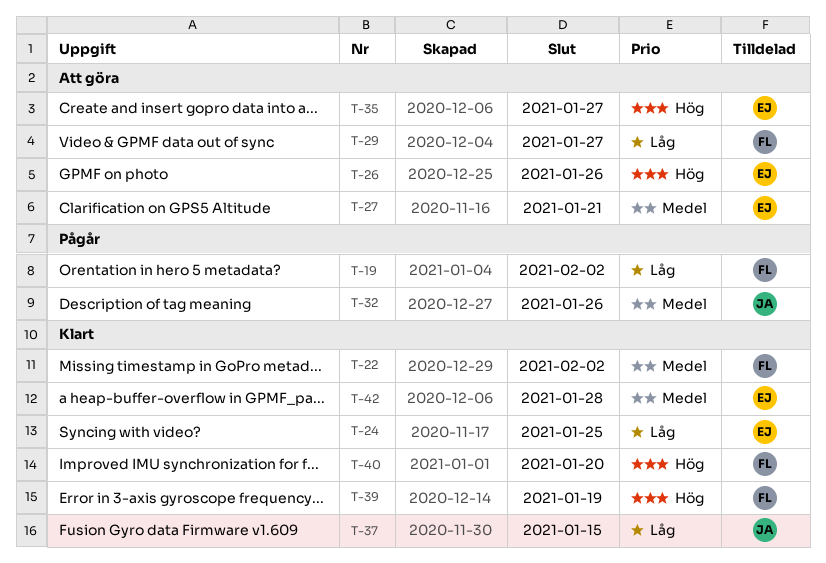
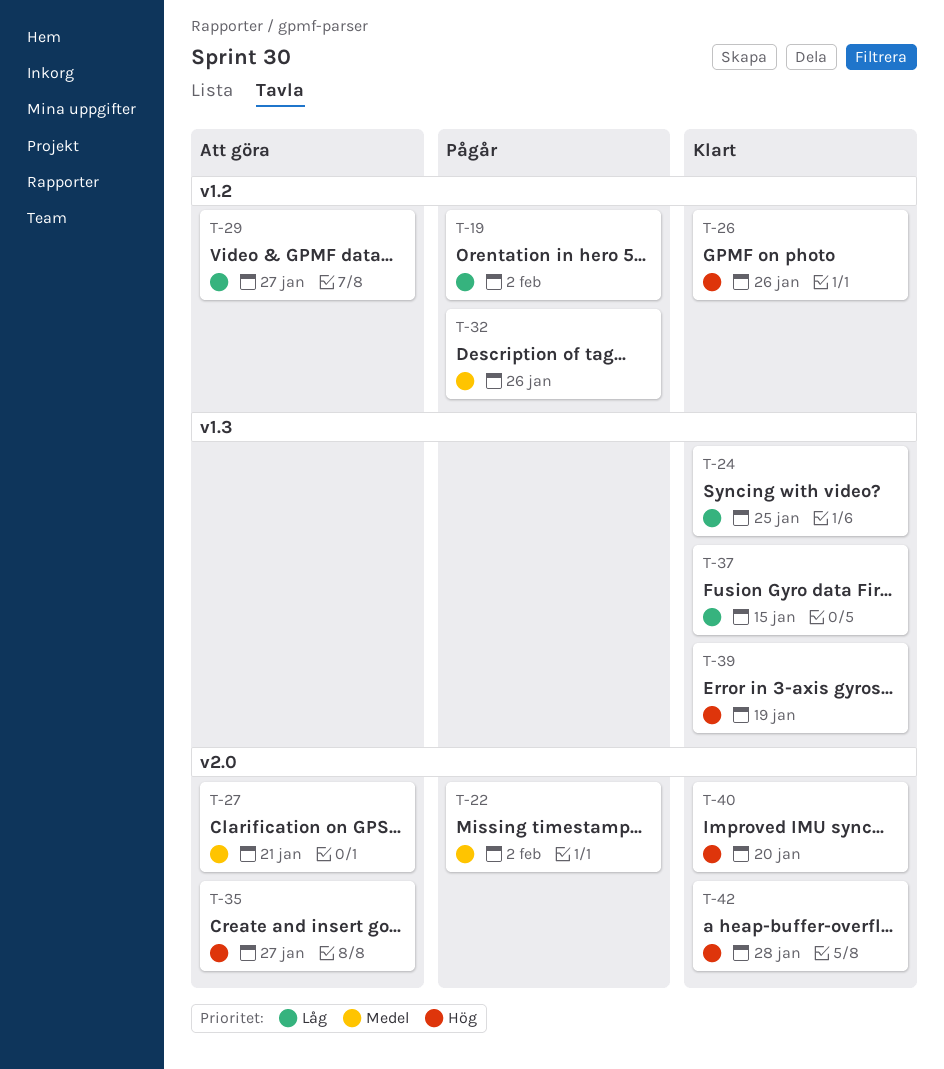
T-22, status: Klart -> Pågår
T-26, status: Att göra -> Klart
T-42, priority: Medel -> Hög

